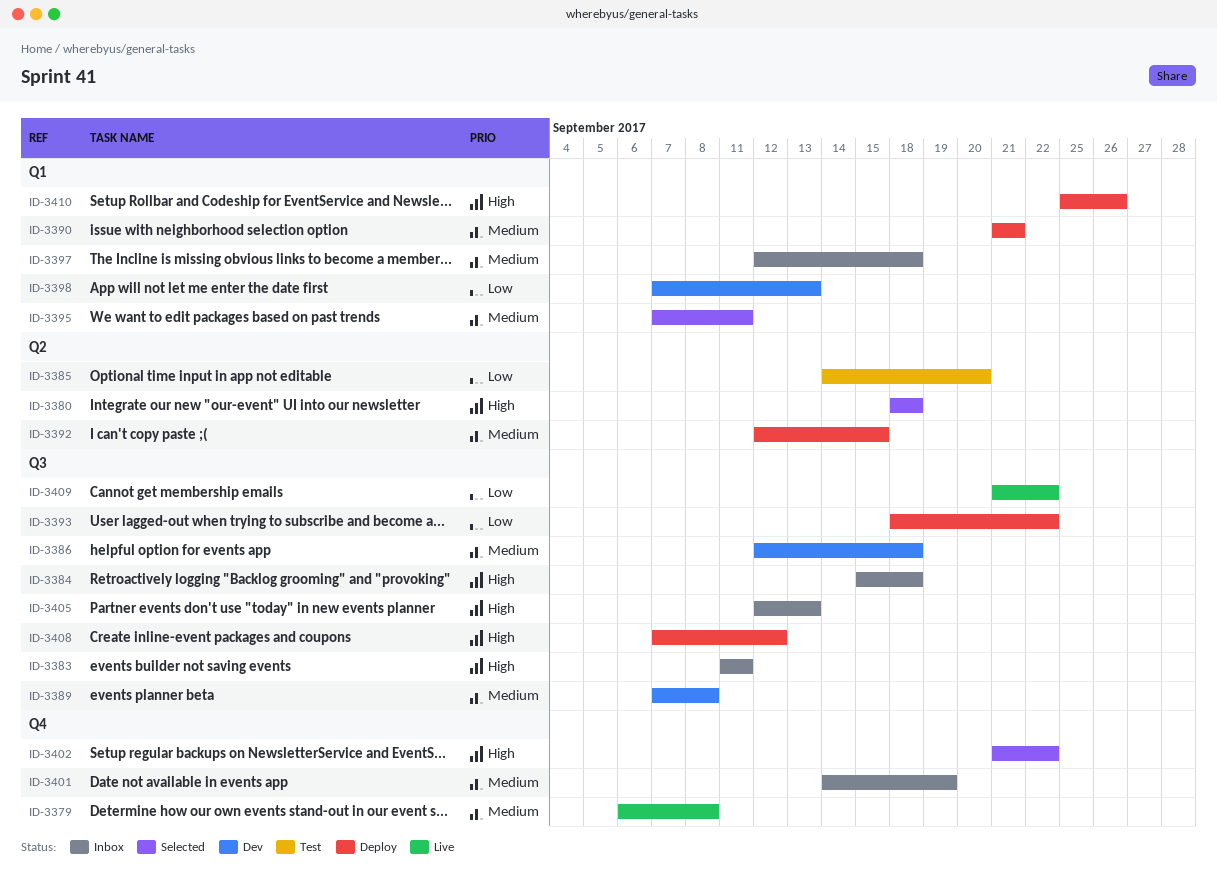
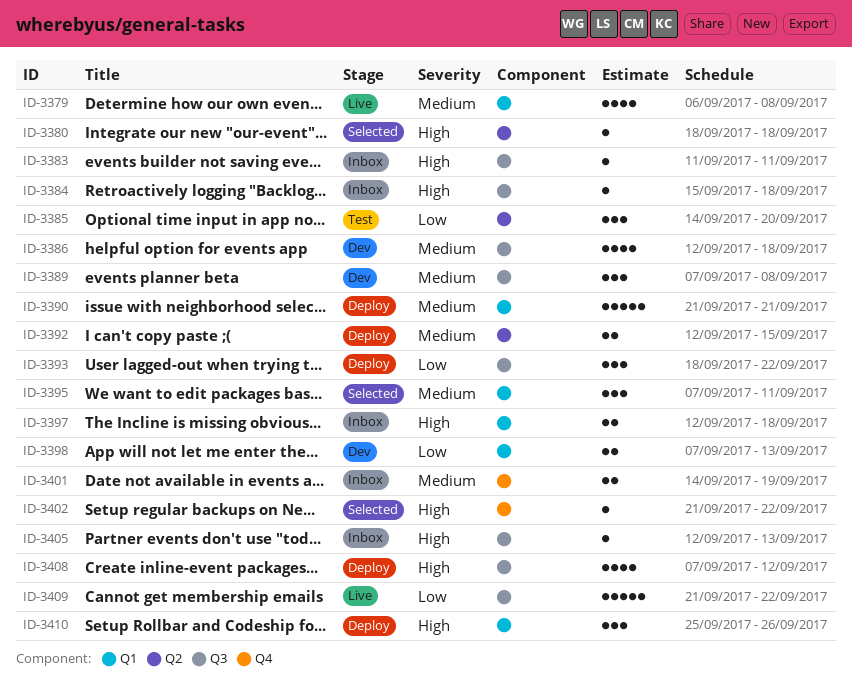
ID-3379, label: Q4 -> Q1
ID-3397, priority: Medium -> High

